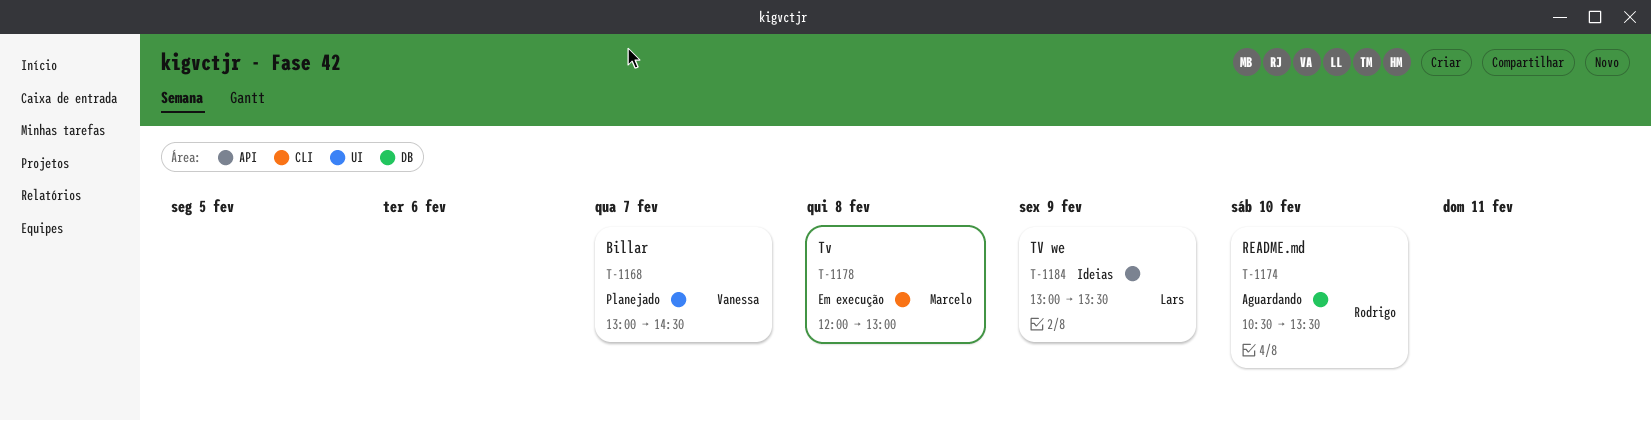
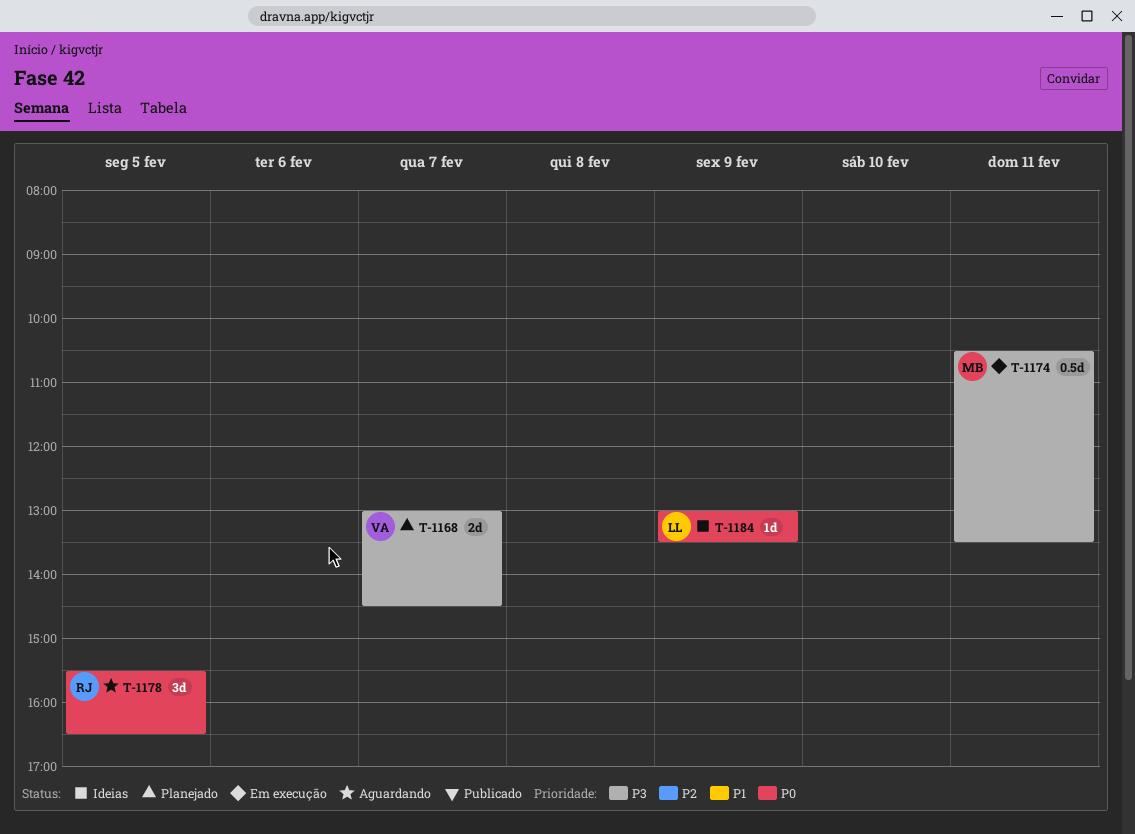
T-1174, status: Aguardando -> Em execução
T-1174, owner: Rodrigo -> Marcelo
T-1174, day: Feb 10 -> Feb 11
T-1178, status: Em execução -> Aguardando
T-1178, owner: Marcelo -> Rodrigo
T-1178, day: Feb 8 -> Feb 5
T-1178, begins: 12:00 -> 15:30
T-1178, ends: 13:00 -> 16:30

